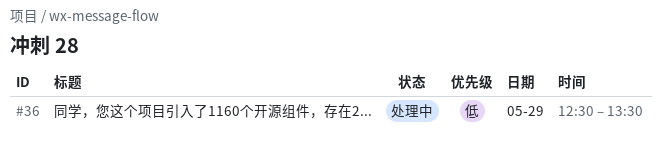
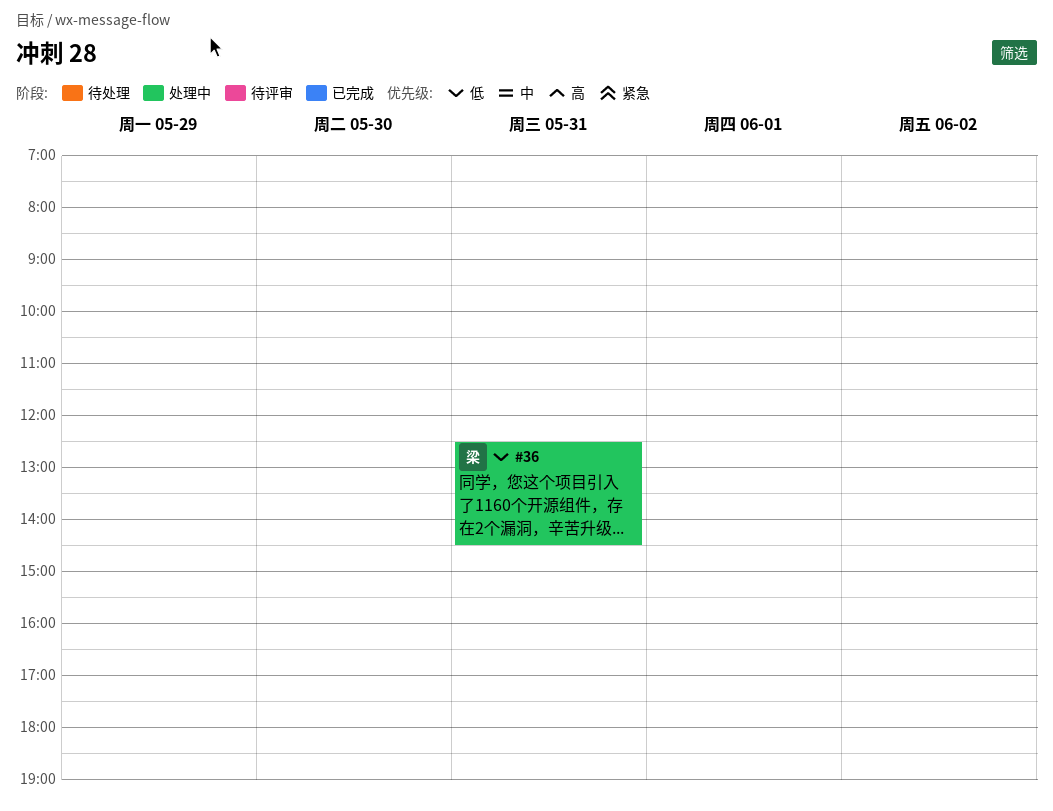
#36, day: May 29 -> May 31
#36, ends: 13:30 -> 14:30

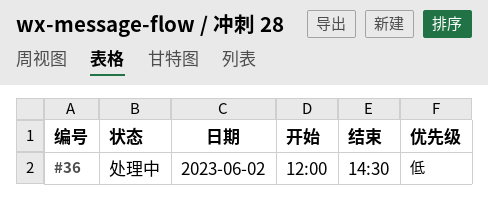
#36, day: May 31 -> Jun 2
#36, begins: 12:30 -> 12:00

